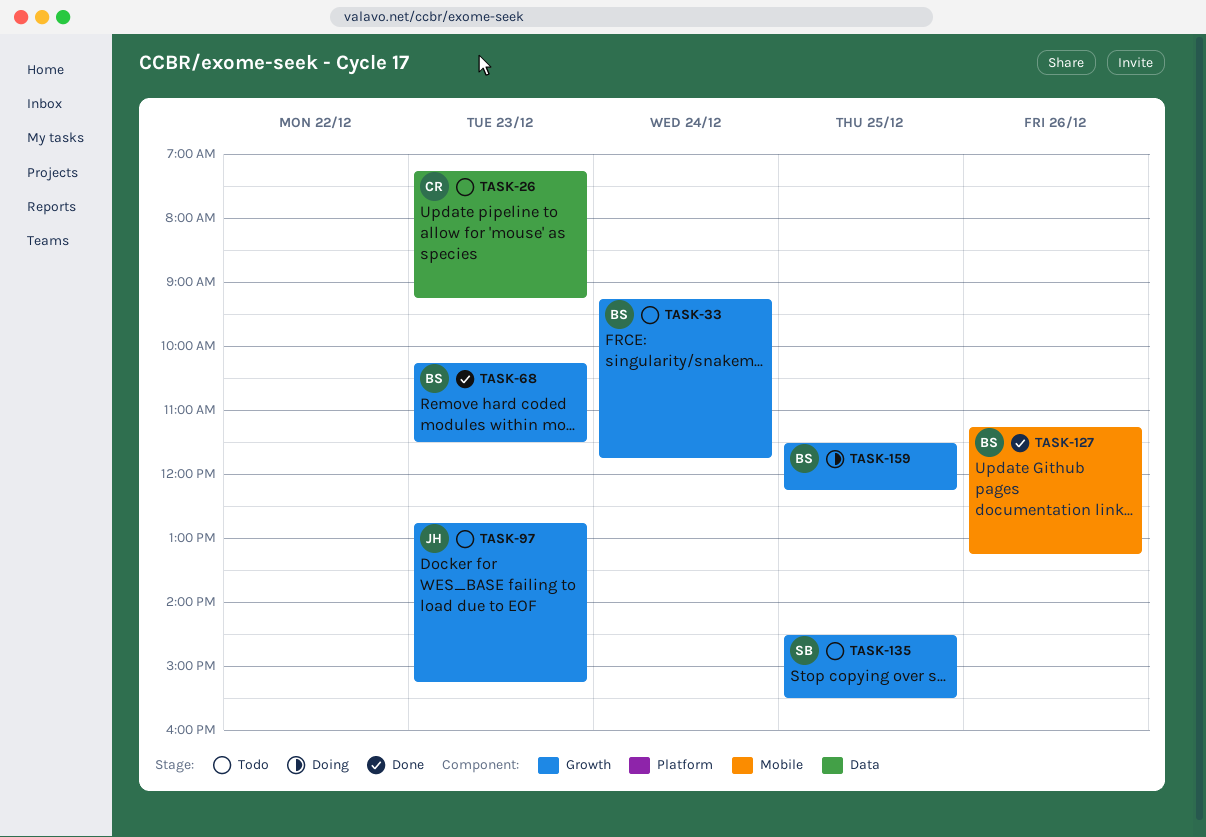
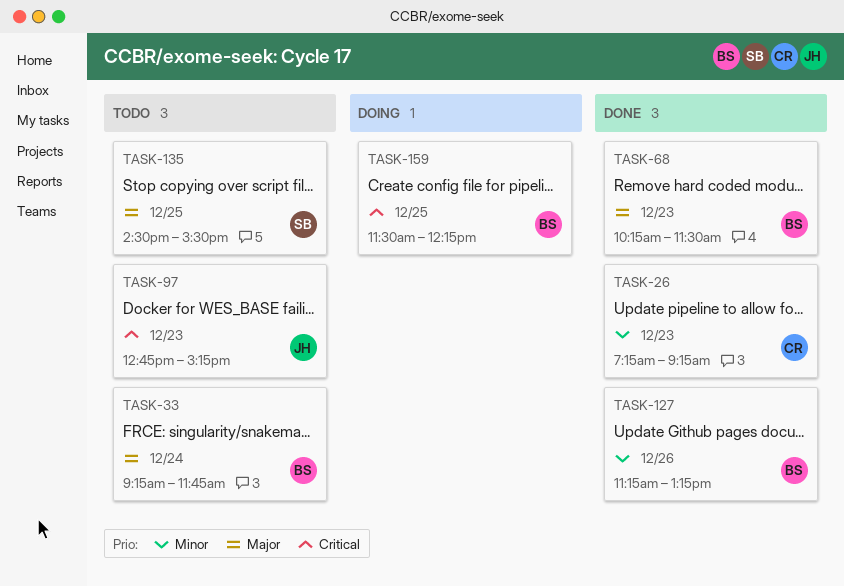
TASK-26, status: Todo -> Done

